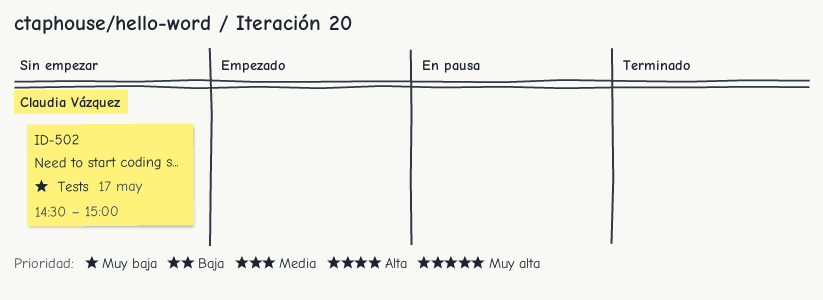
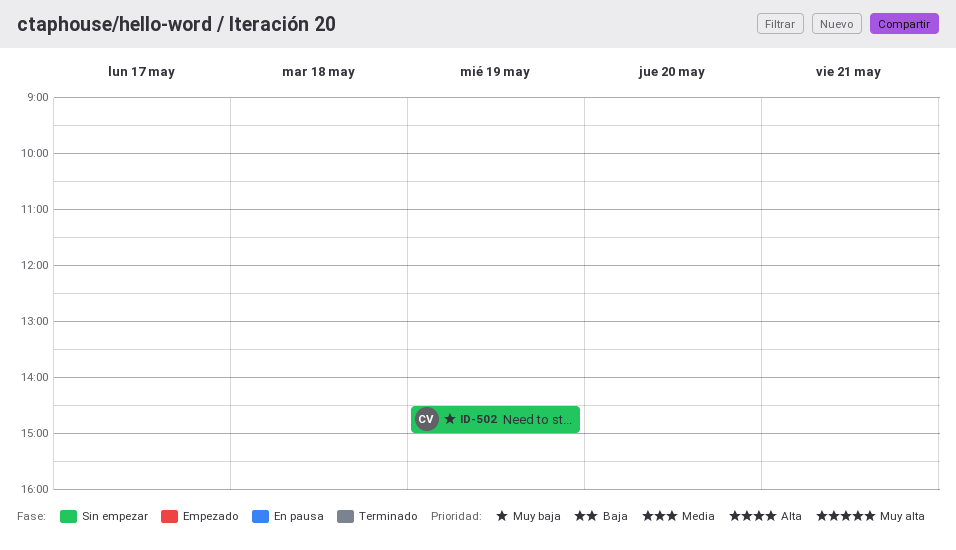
ID-502, day: May 17 -> May 19

